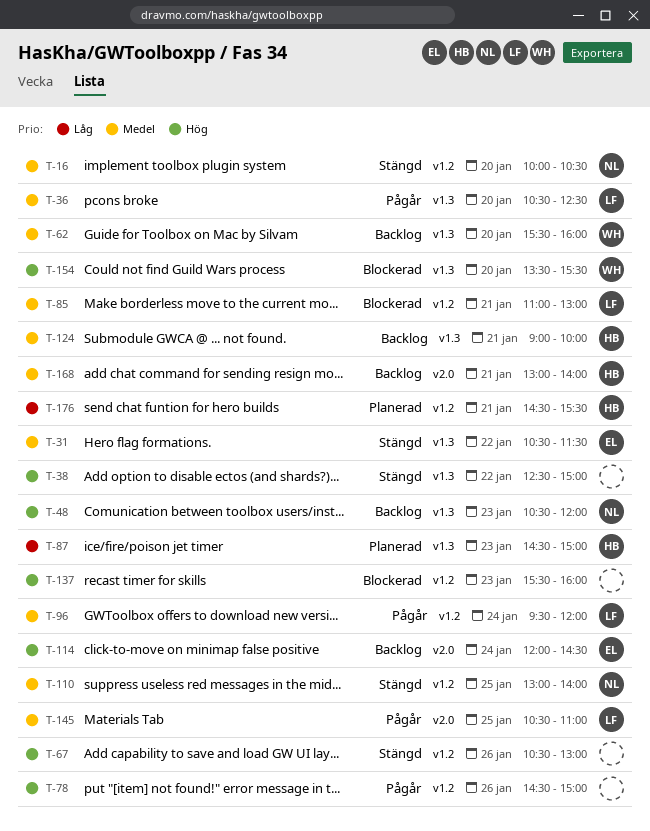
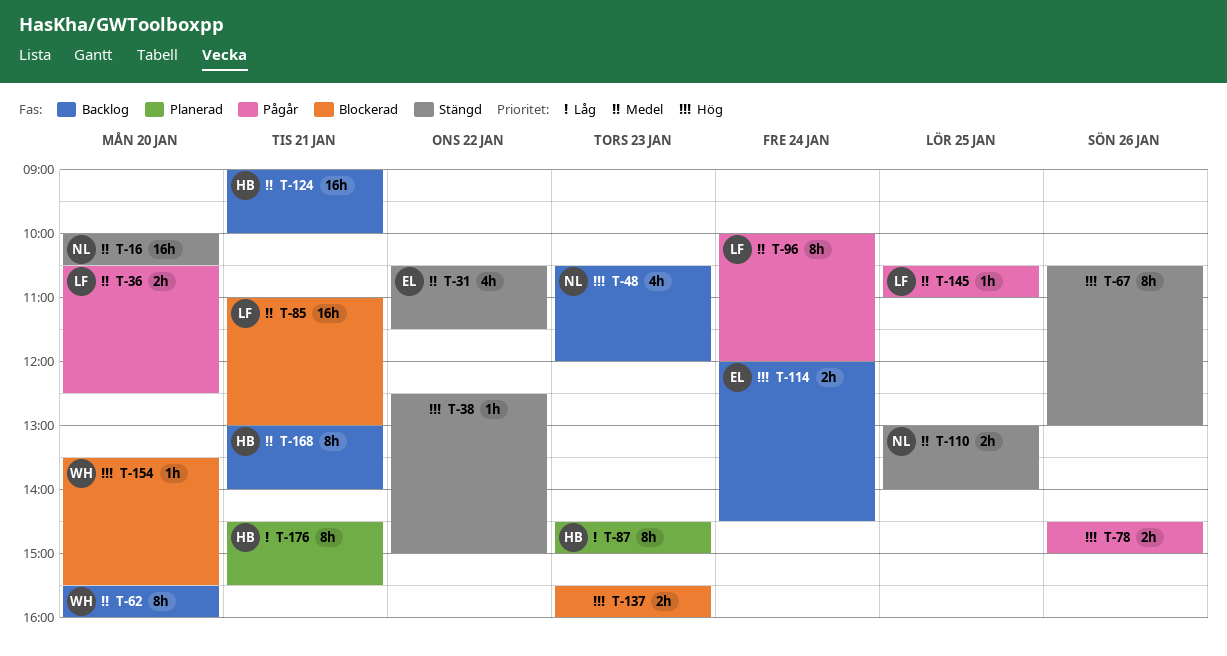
T-96, begins: 09:30 -> 10:00

